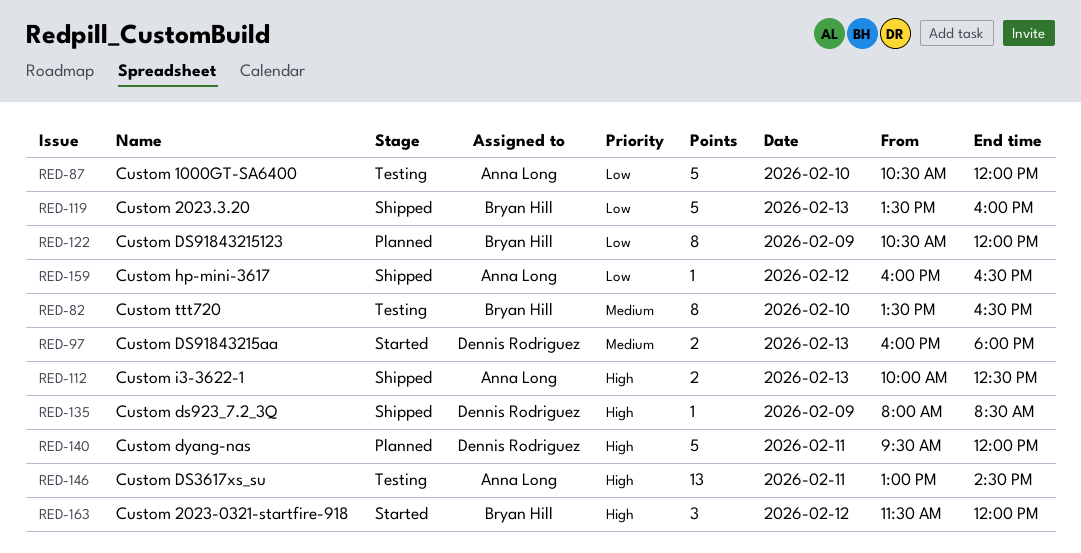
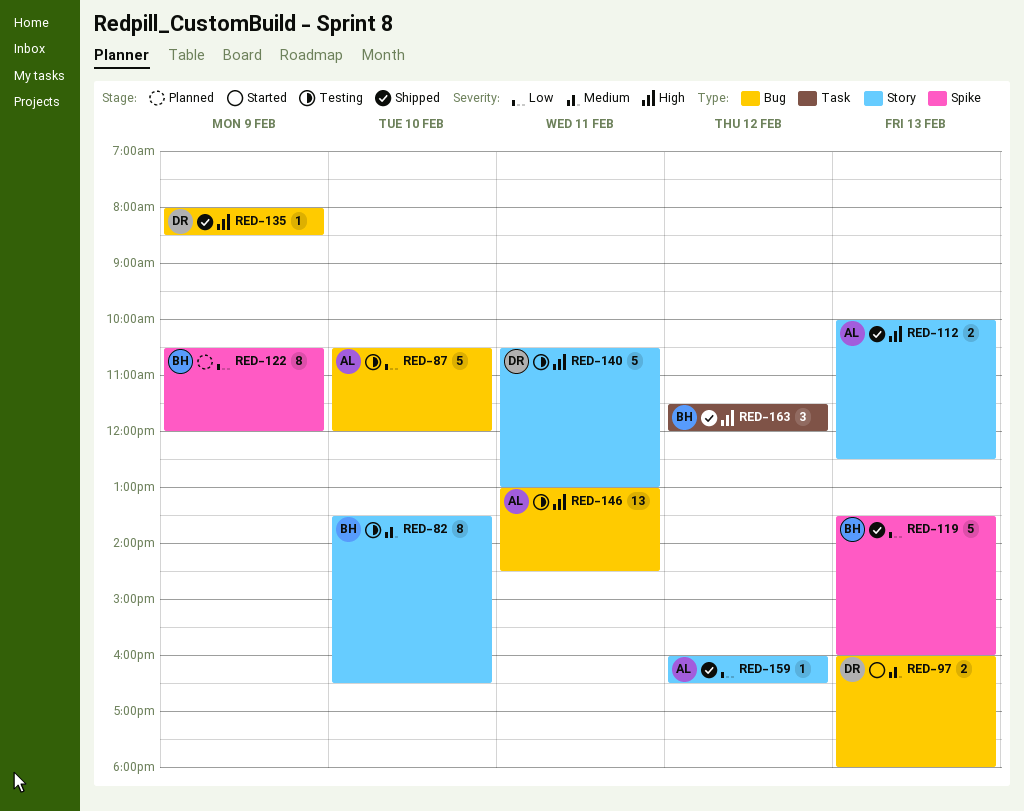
RED-140, status: Planned -> Testing
RED-140, begins: 09:30 -> 10:30
RED-140, ends: 12:00 -> 13:00
RED-163, status: Started -> Shipped

